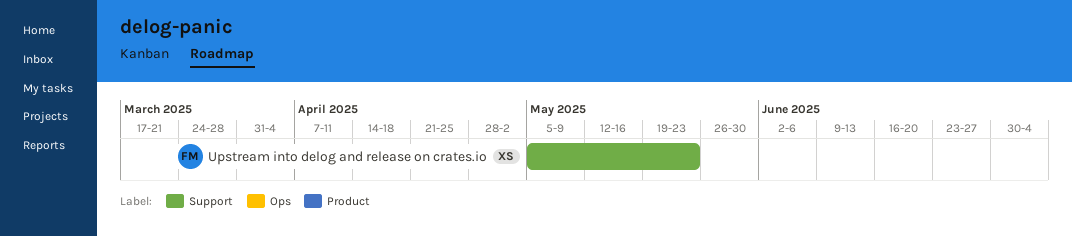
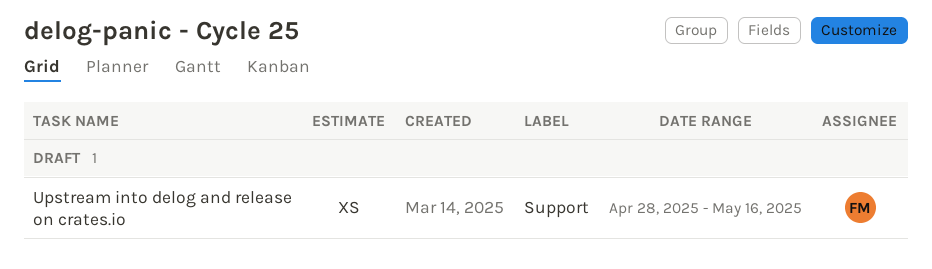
Upstream into delog and release on crates.io, start: May 5 -> Apr 28
Upstream into delog and release on crates.io, due: May 23 -> May 16

